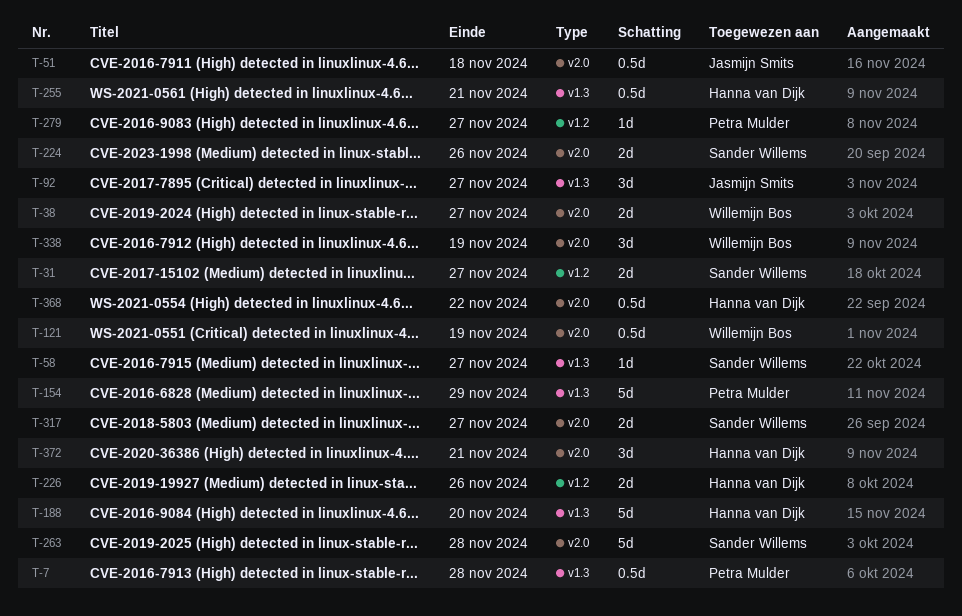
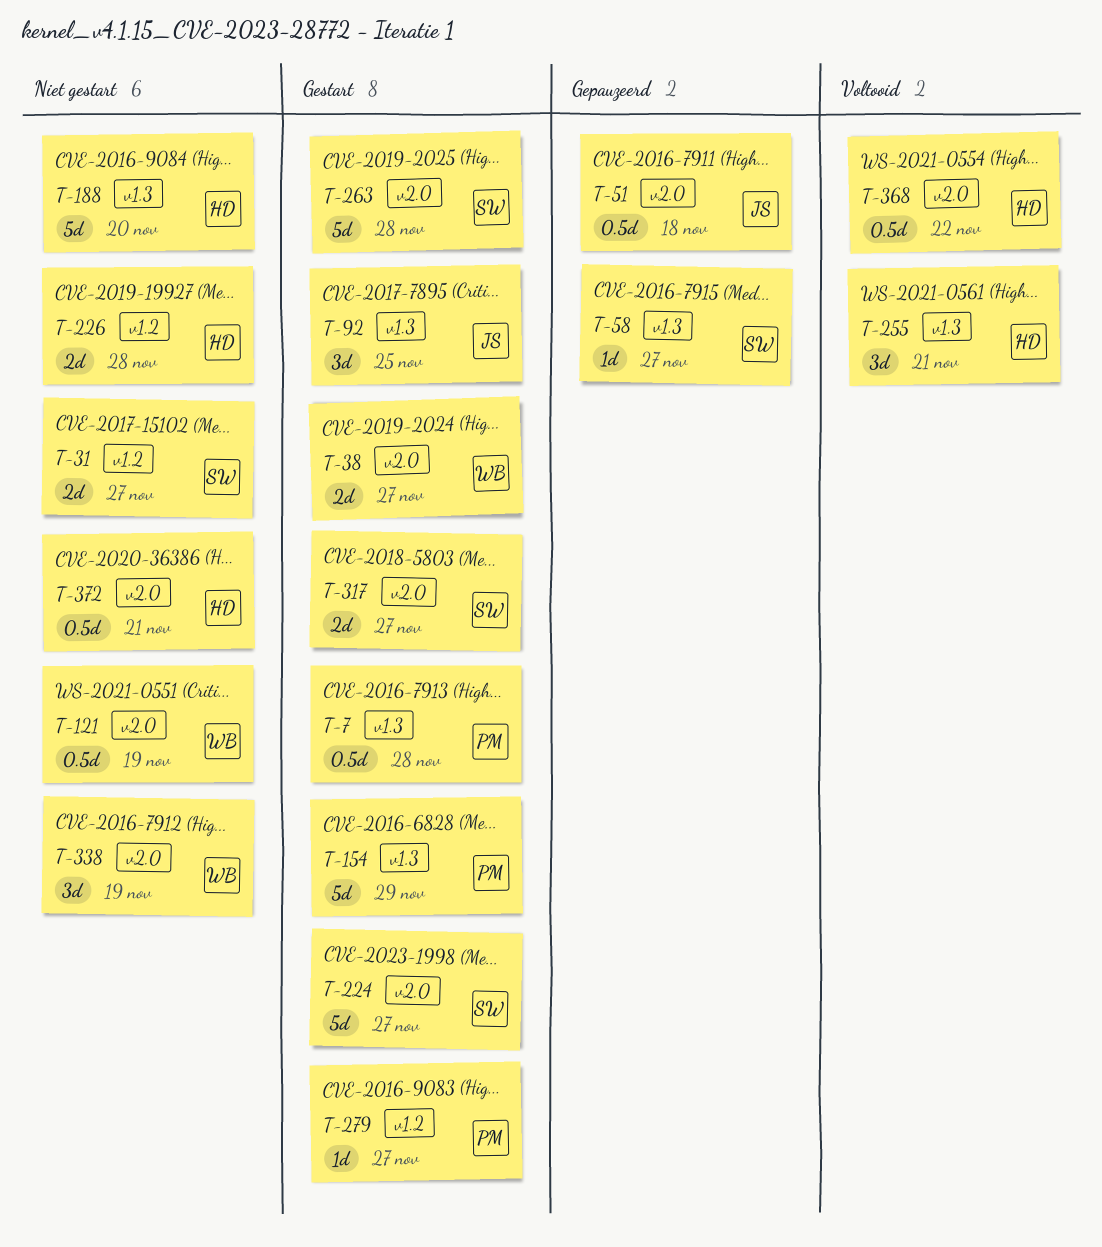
T-92, due: Nov 27 -> Nov 25
T-224, estimate: 2d -> 5d
T-224, due: Nov 26 -> Nov 27
T-226, due: Nov 26 -> Nov 28
T-255, estimate: 0.5d -> 3d
T-372, estimate: 3d -> 0.5d

